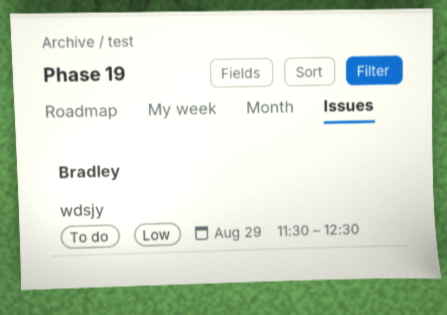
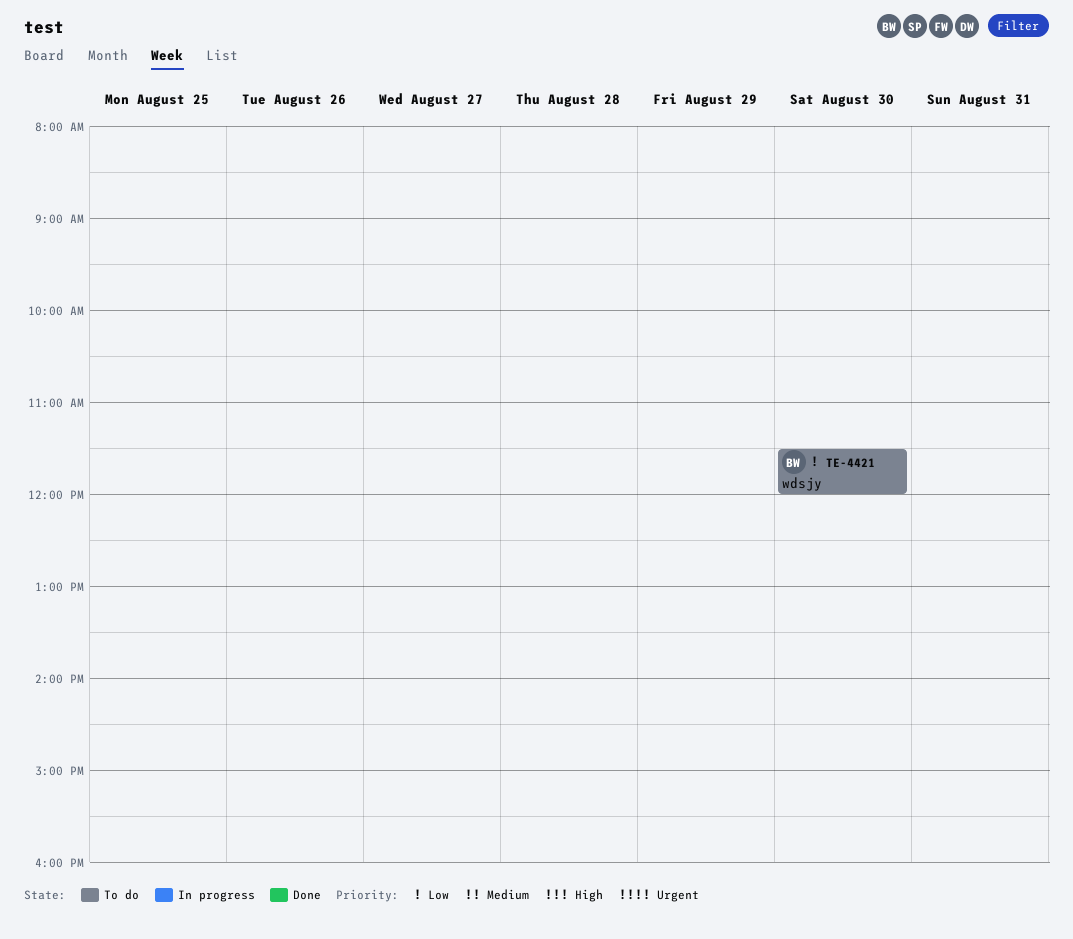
wdsjy, day: Aug 29 -> Aug 30
wdsjy, ends: 12:30 -> 12:00

